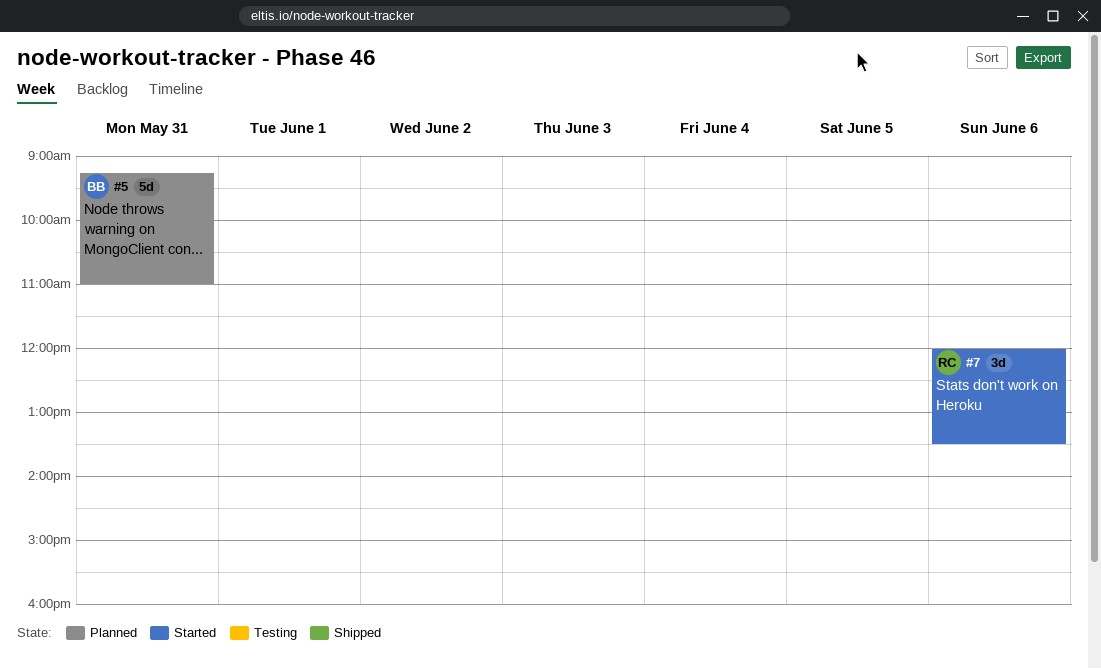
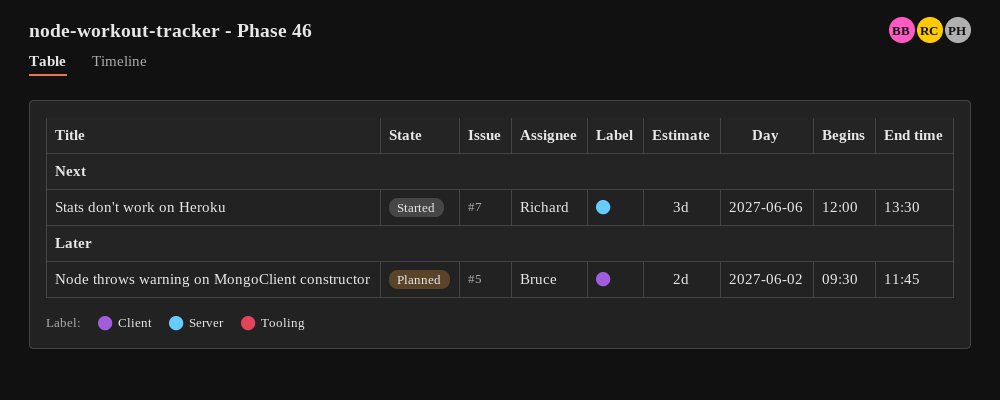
#5, estimate: 5d -> 2d
#5, day: May 31 -> Jun 2
#5, begins: 09:15 -> 09:30
#5, ends: 11:00 -> 11:45

